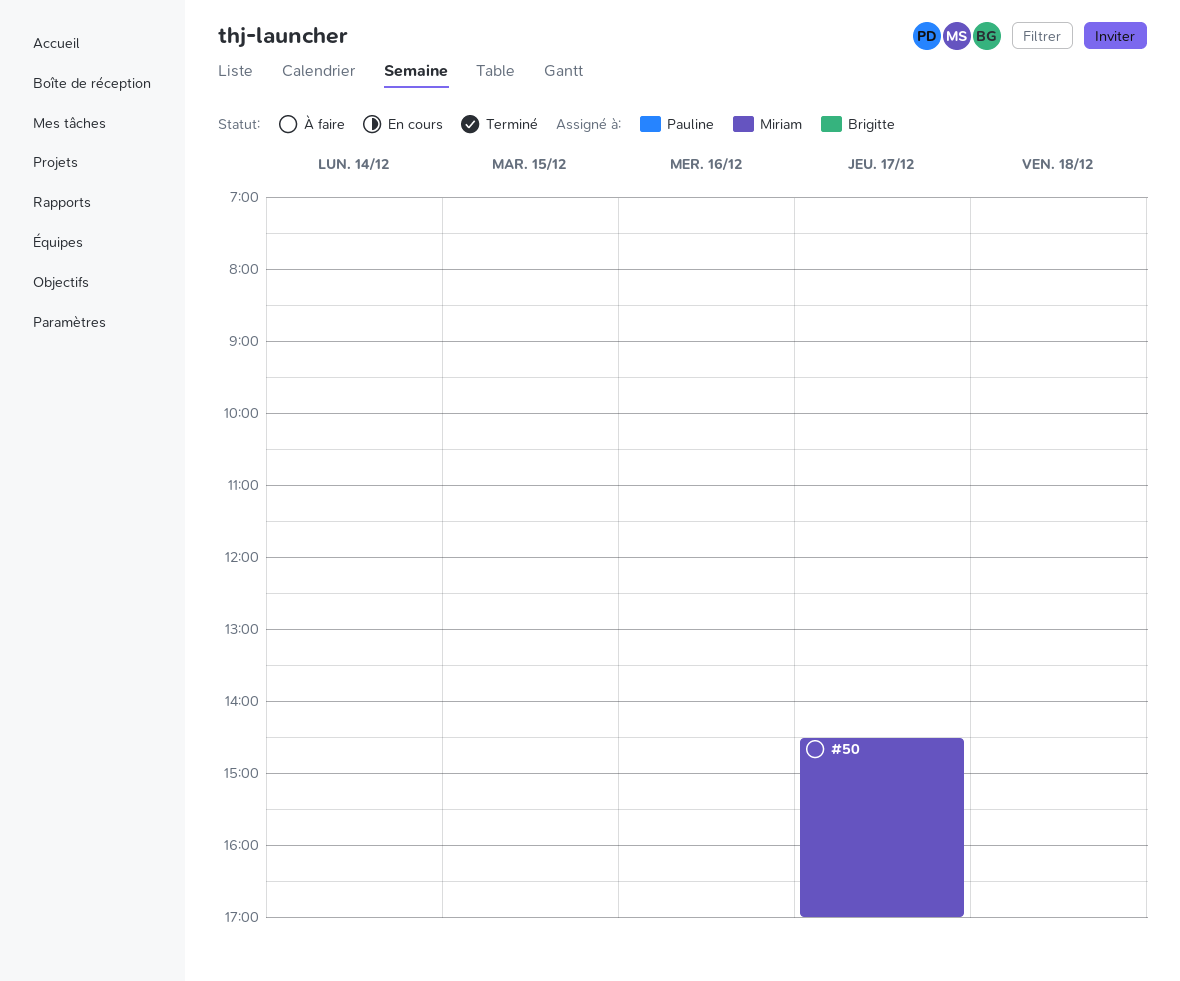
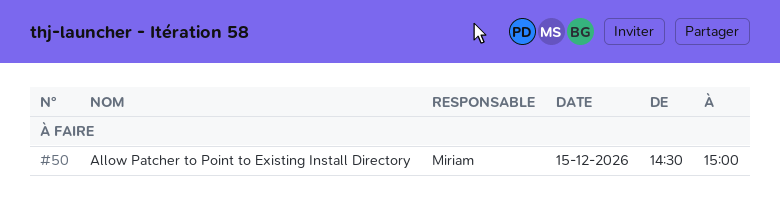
#50, day: Dec 17 -> Dec 15
#50, ends: 17:00 -> 15:00

